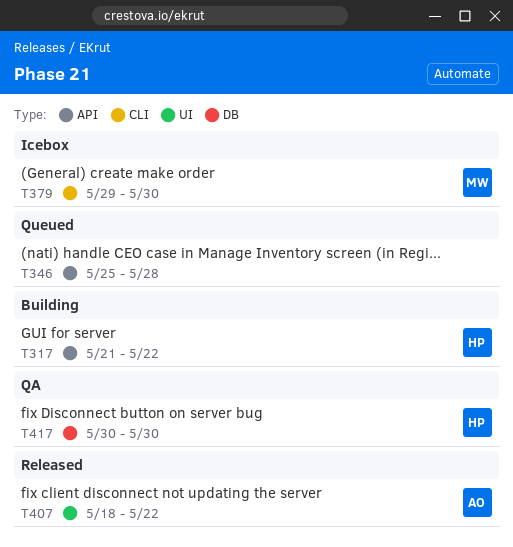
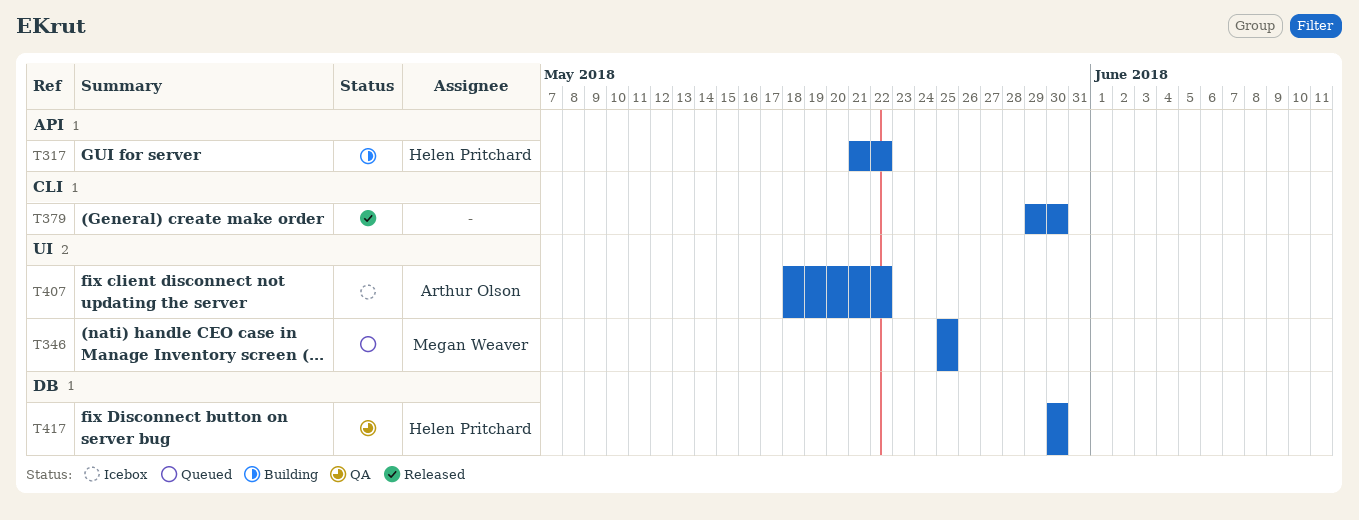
T346, owner: none -> Megan Weaver
T346, label: API -> UI
T346, due: May 28 -> May 25
T379, status: Icebox -> Released
T379, owner: Megan Weaver -> none
T407, status: Released -> Icebox

